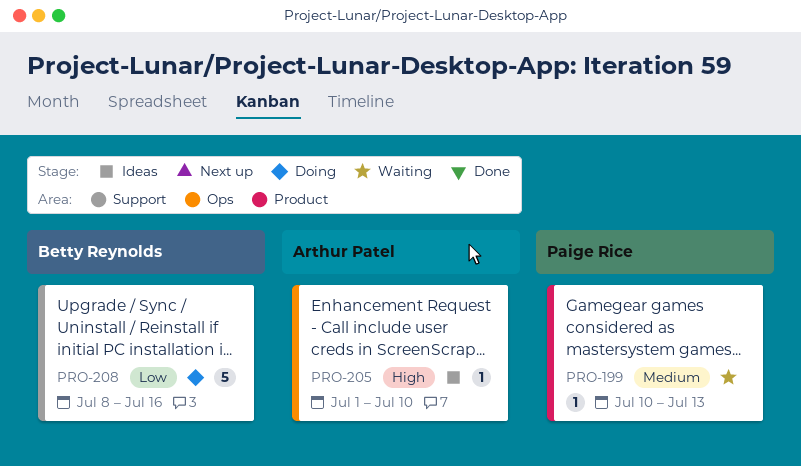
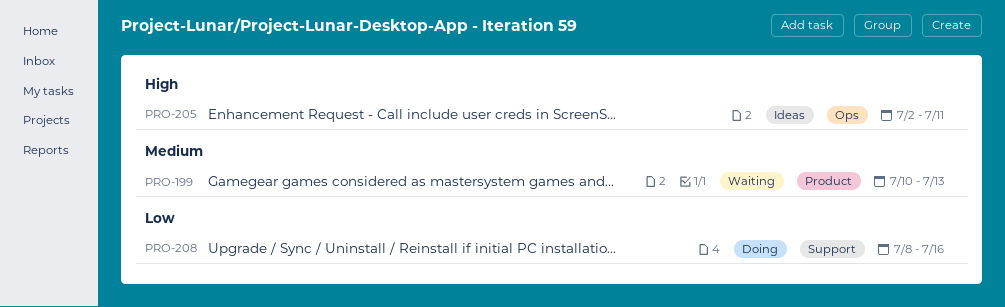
PRO-205, start: Jul 1 -> Jul 2
PRO-205, due: Jul 10 -> Jul 11

